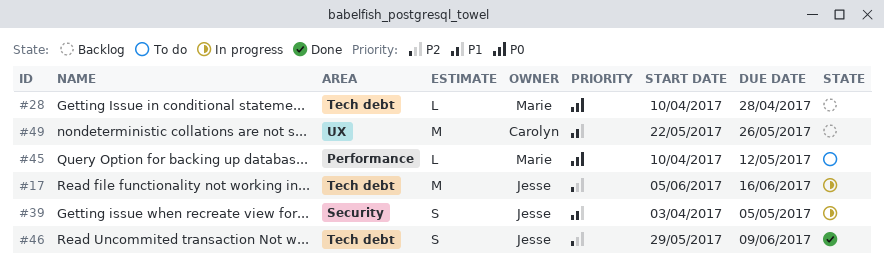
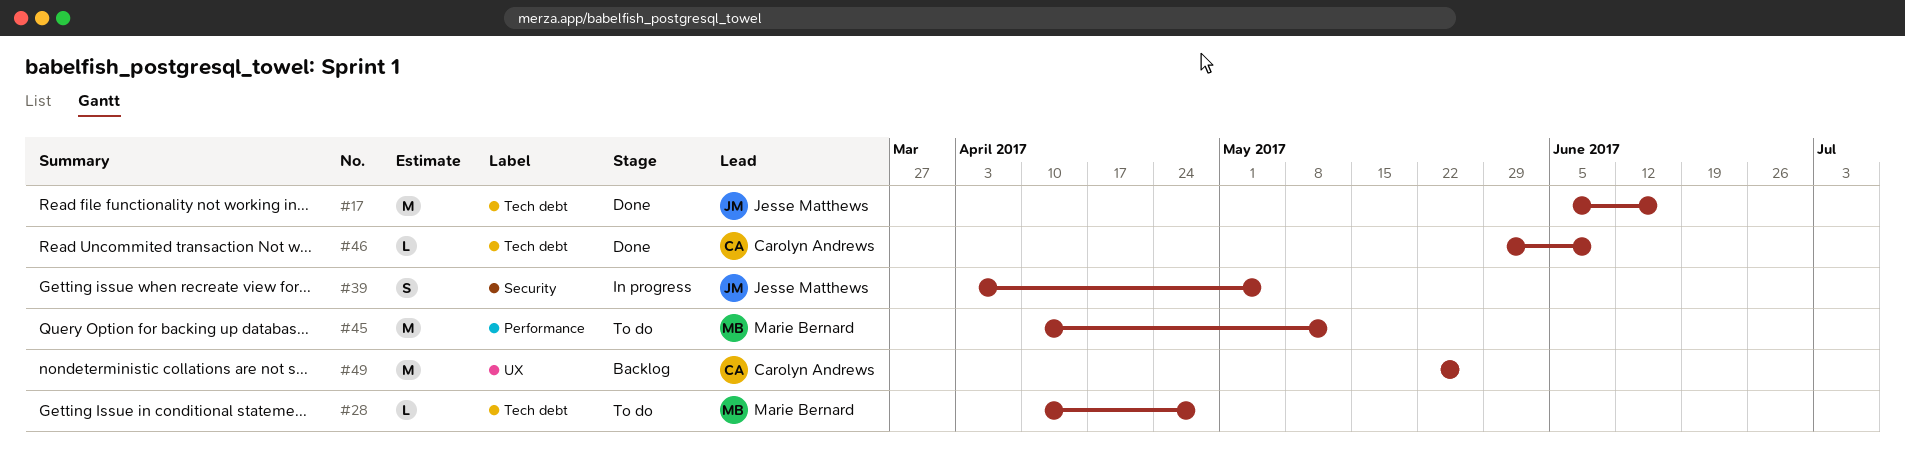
#17, status: In progress -> Done
#28, status: Backlog -> To do
#45, estimate: L -> M
#46, owner: Jesse Matthews -> Carolyn Andrews
#46, estimate: S -> L

